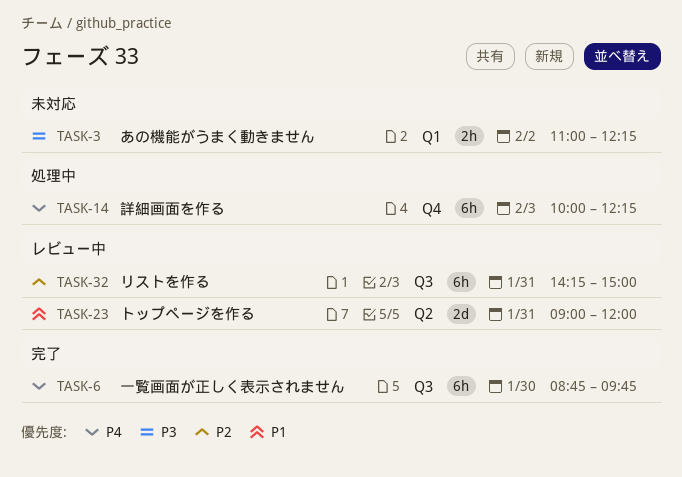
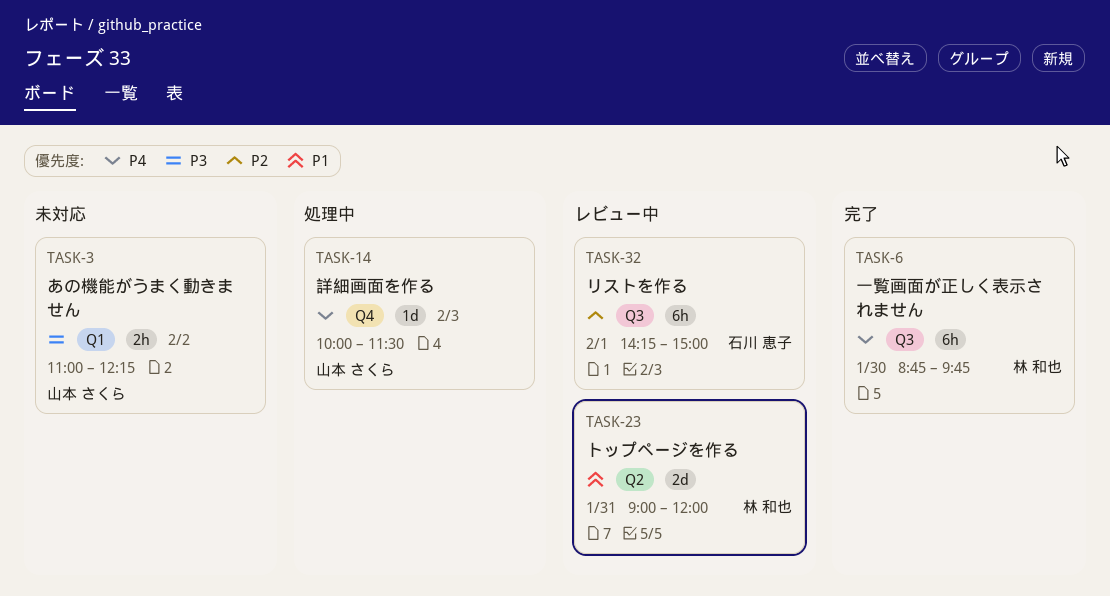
TASK-14, estimate: 6h -> 1d
TASK-14, ends: 12:15 -> 11:30
TASK-32, day: Jan 31 -> Feb 1

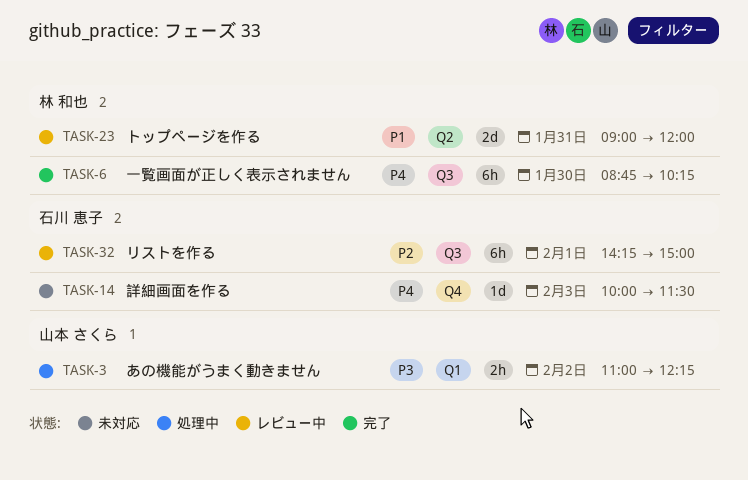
TASK-3, status: 未対応 -> 処理中
TASK-6, ends: 09:45 -> 10:15
TASK-14, status: 処理中 -> 未対応
TASK-14, owner: 山本 さくら -> 石川 恵子

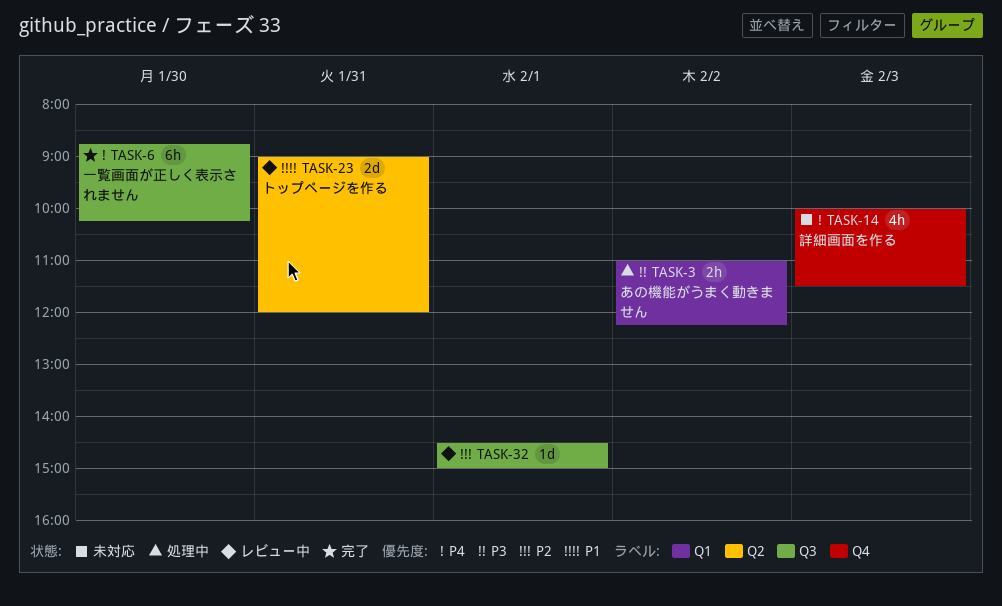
TASK-14, estimate: 1d -> 4h
TASK-32, estimate: 6h -> 1d
TASK-32, begins: 14:15 -> 14:30

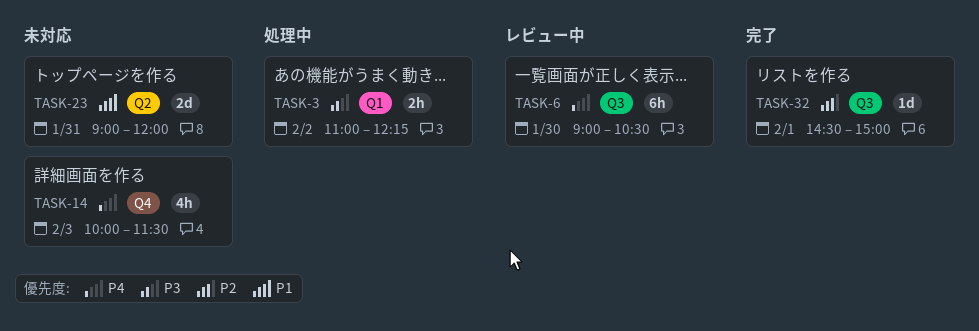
TASK-6, status: 完了 -> レビュー中
TASK-6, begins: 08:45 -> 09:00
TASK-6, ends: 10:15 -> 10:30
TASK-23, status: レビュー中 -> 未対応
TASK-32, status: レビュー中 -> 完了

